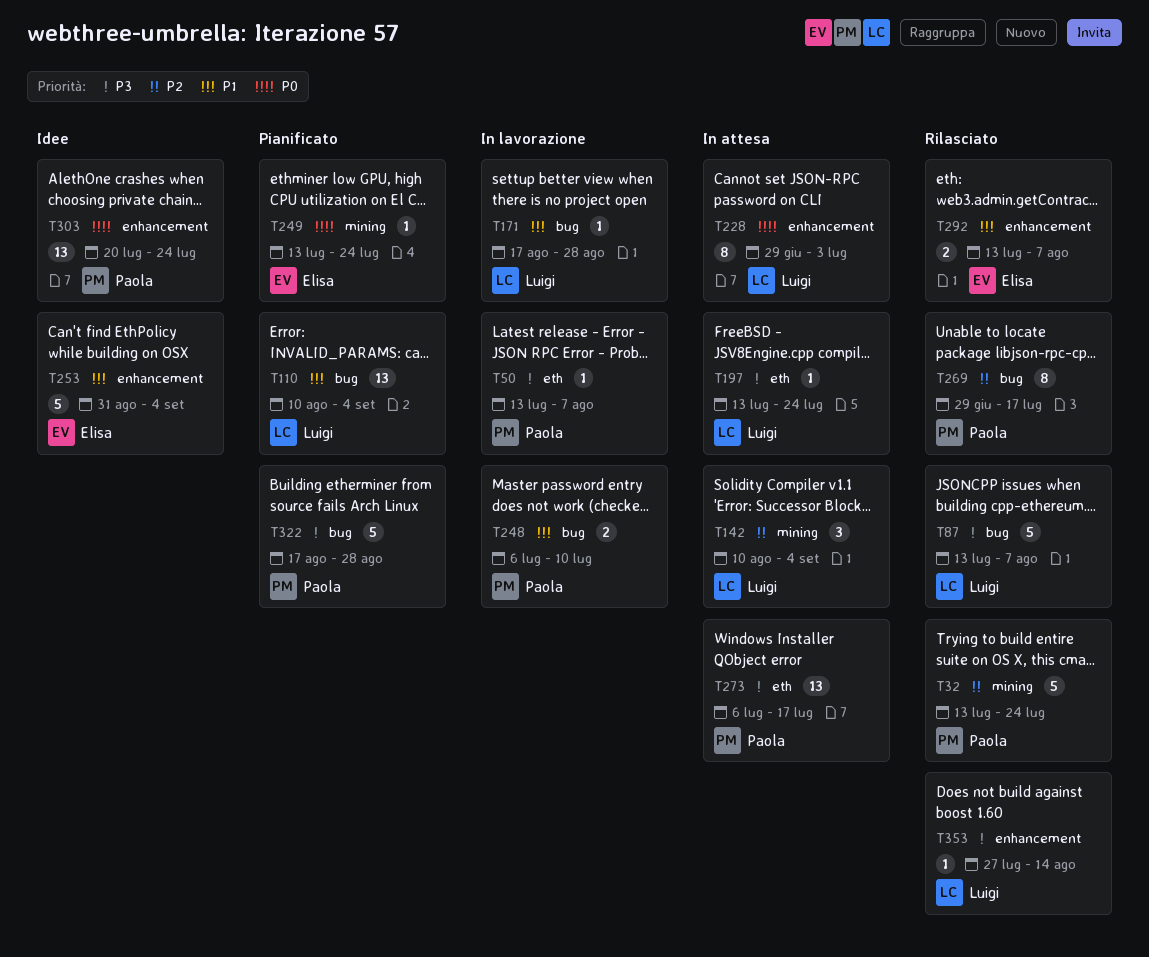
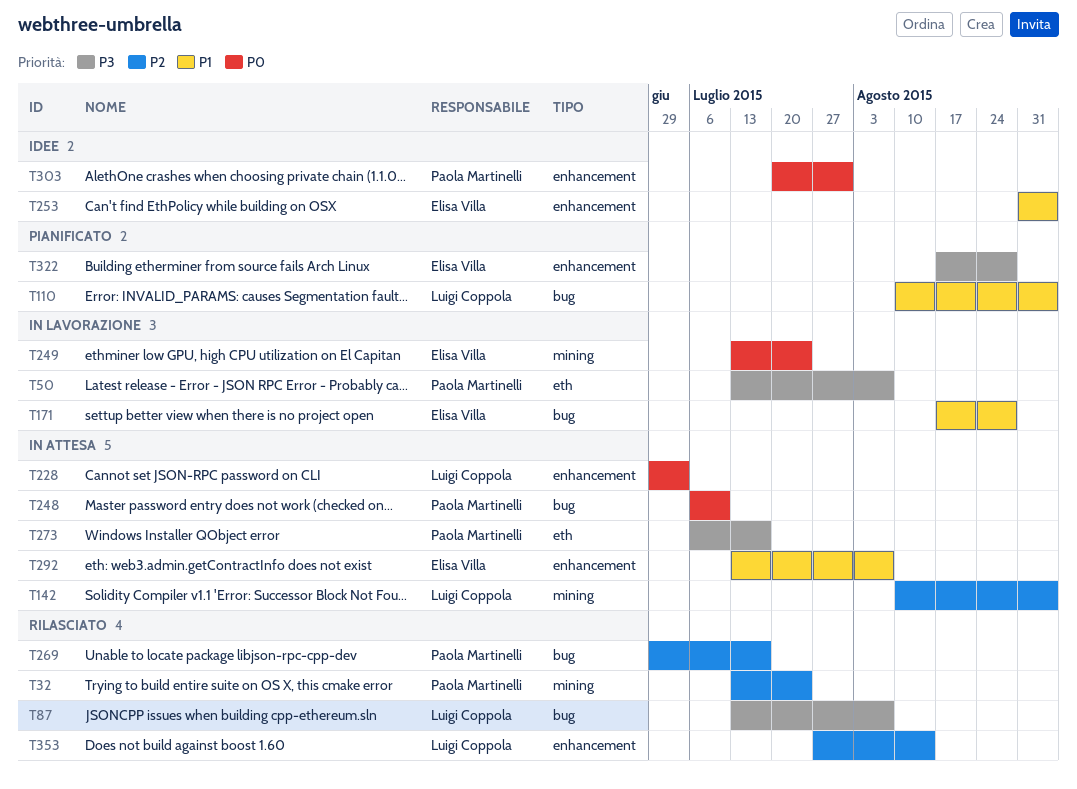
T171, owner: Luigi Coppola -> Elisa Villa
T197: present -> none
T248, status: In lavorazione -> In attesa
T248, priority: P1 -> P0
T249, status: Pianificato -> In lavorazione
T292, status: Rilasciato -> In attesa
T303, due: Jul 24 -> Jul 31
T322, owner: Paola Martinelli -> Elisa Villa
T322, label: bug -> enhancement
T353, priority: P3 -> P2

